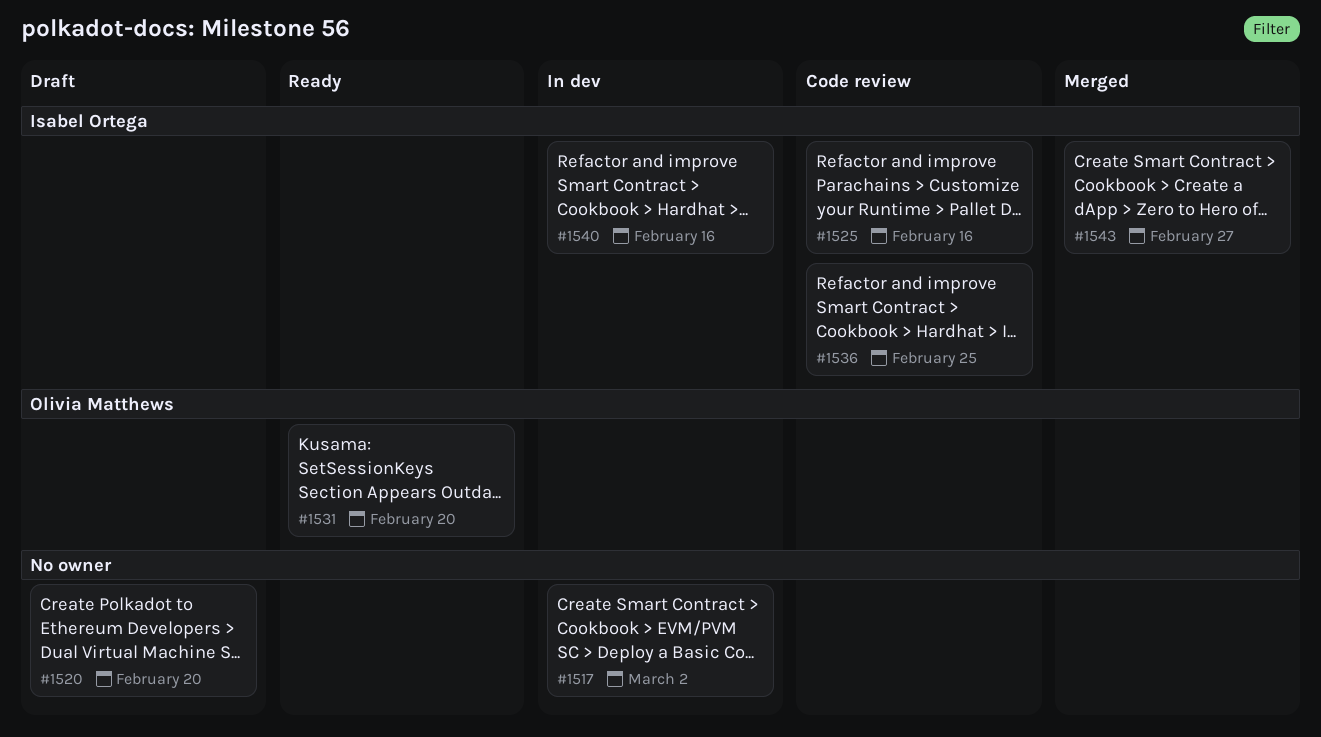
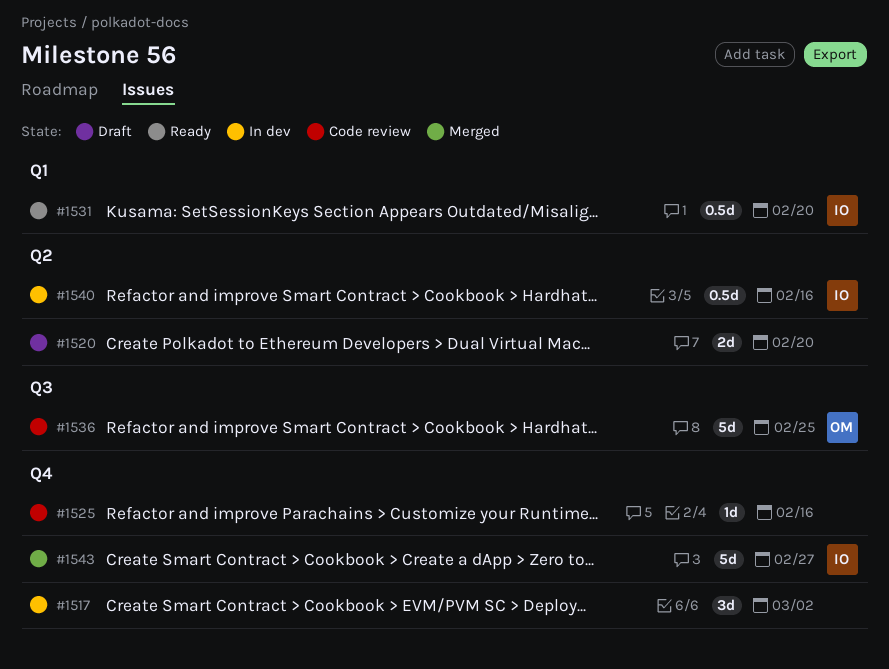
#1525, owner: Isabel Ortega -> none
#1531, owner: Olivia Matthews -> Isabel Ortega
#1536, owner: Isabel Ortega -> Olivia Matthews

